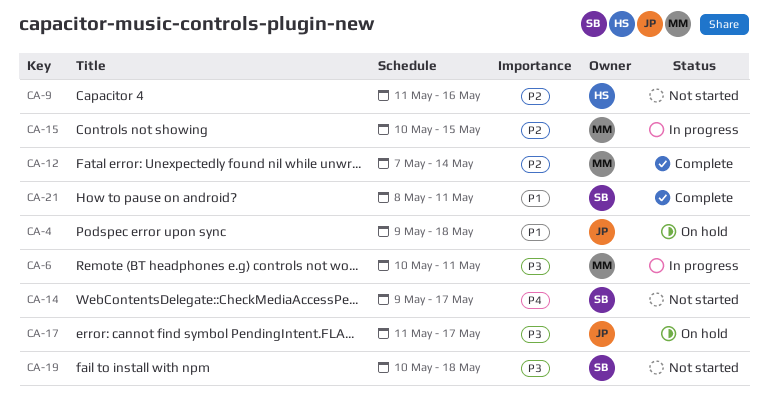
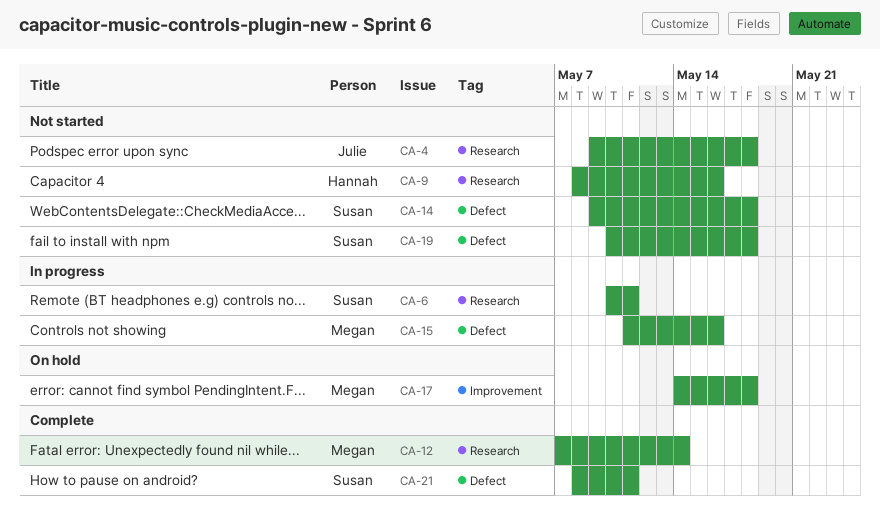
CA-4, status: On hold -> Not started
CA-6, owner: Megan -> Susan
CA-9, start: May 11 -> May 8
CA-14, due: May 17 -> May 18
CA-15, start: May 10 -> May 11
CA-15, due: May 15 -> May 16
CA-17, owner: Julie -> Megan
CA-17, start: May 11 -> May 14
CA-17, due: May 17 -> May 18

